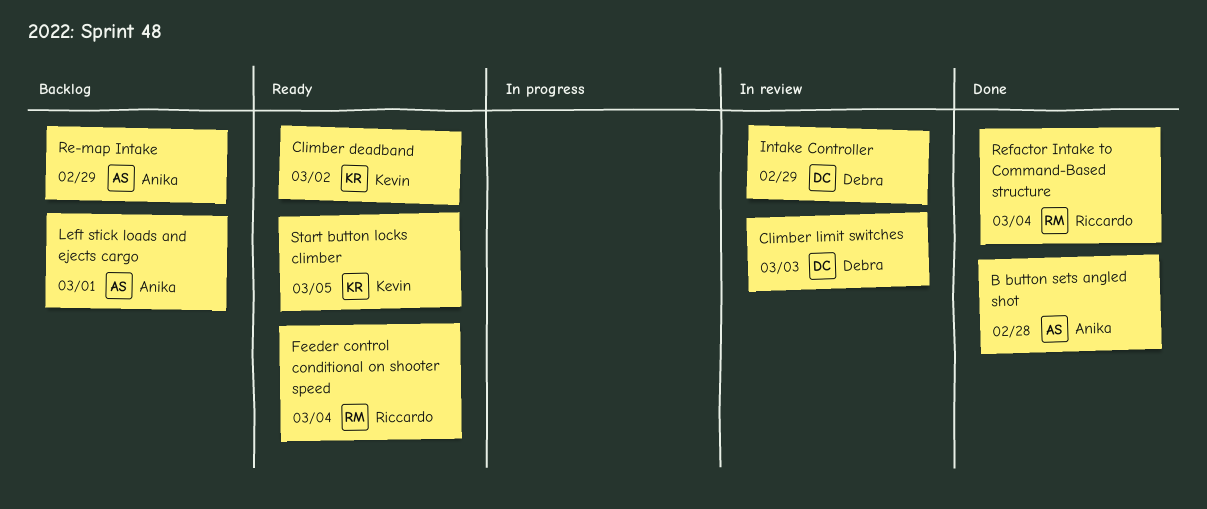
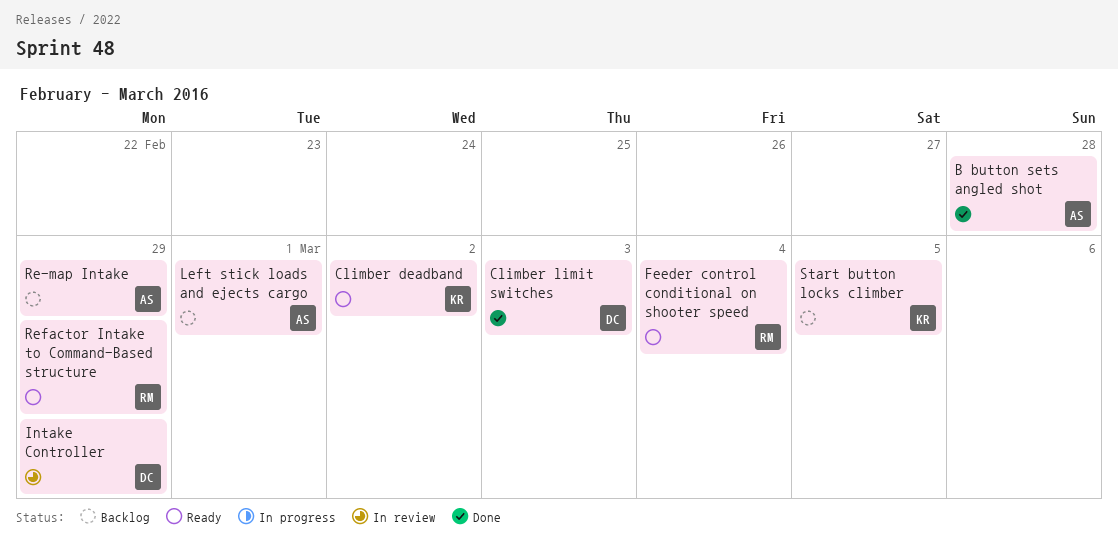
Climber limit switches, status: In review -> Done
Refactor Intake to Command-Based structure, status: Done -> Ready
Refactor Intake to Command-Based structure, due: Mar 4 -> Feb 29
Start button locks climber, status: Ready -> Backlog

